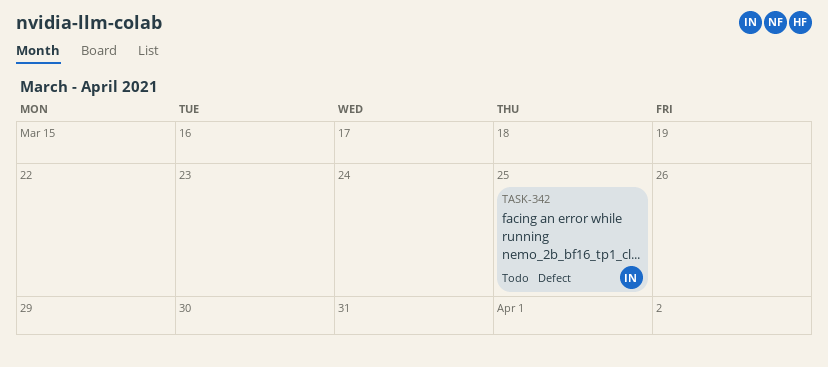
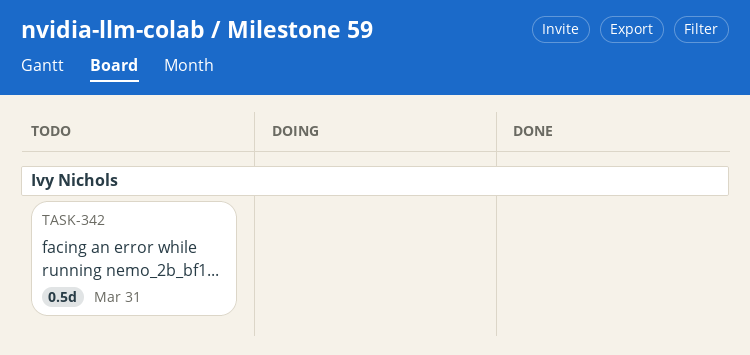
TASK-342, due: Mar 25 -> Mar 31

